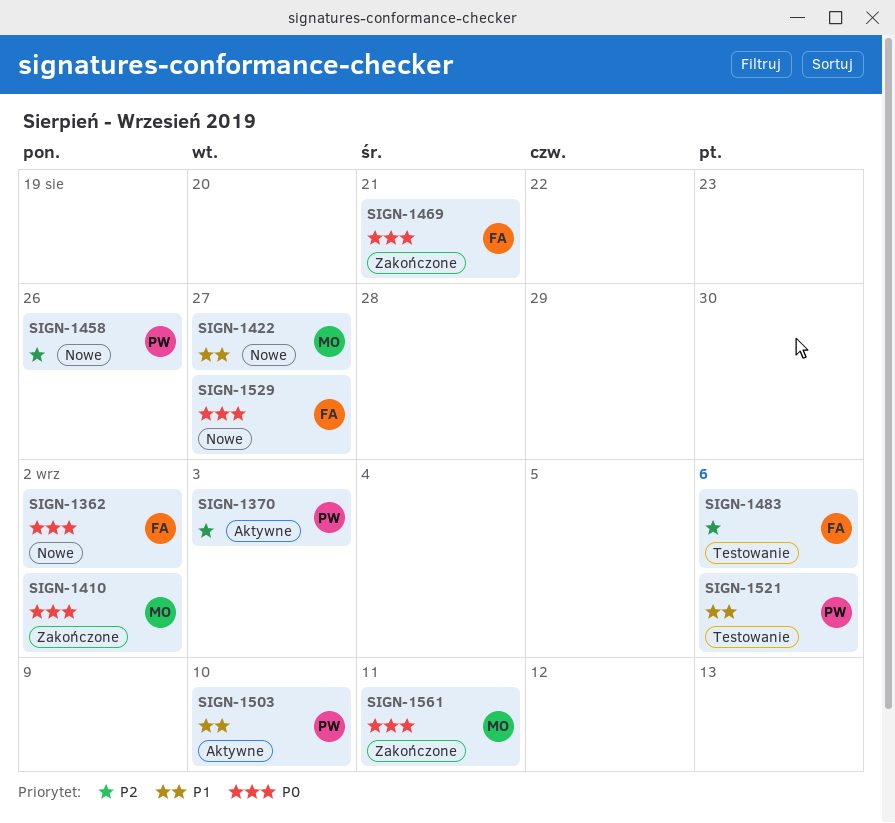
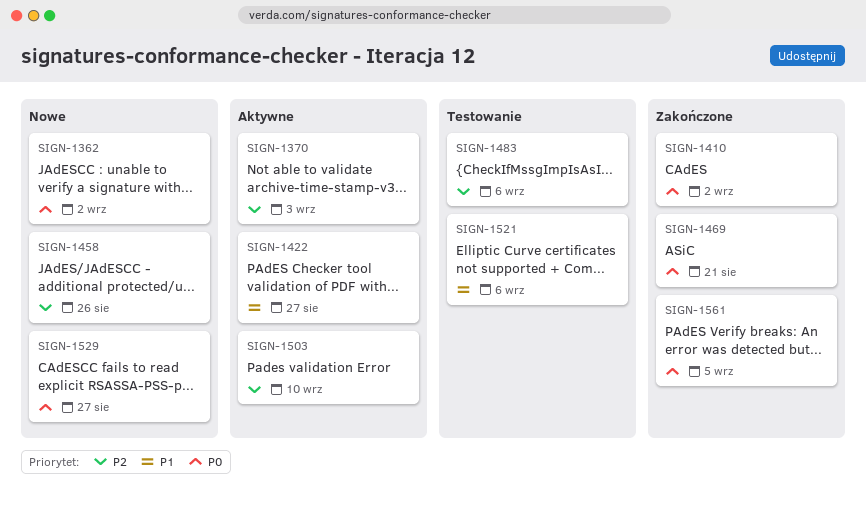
SIGN-1422, status: Nowe -> Aktywne
SIGN-1503, priority: P1 -> P2
SIGN-1561, due: Sep 11 -> Sep 5

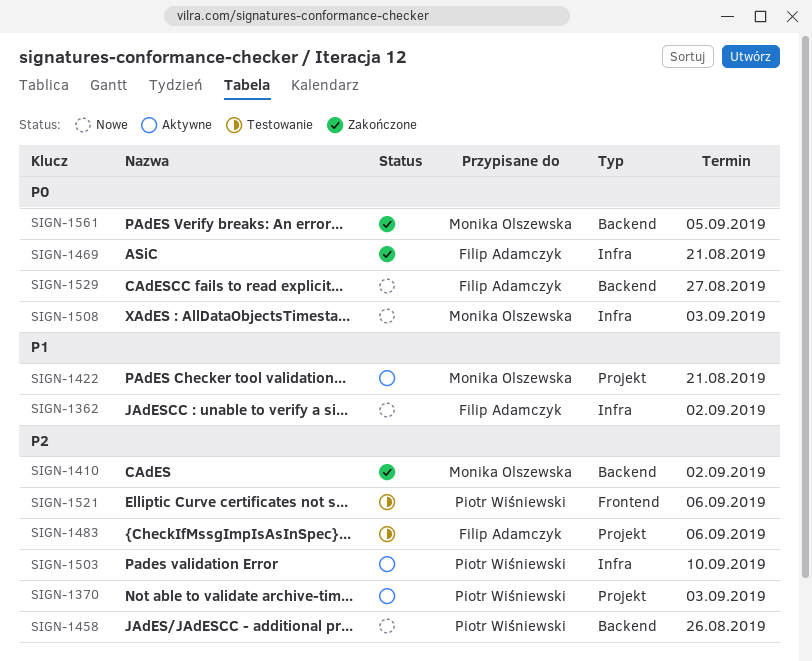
SIGN-1362, priority: P0 -> P1
SIGN-1410, priority: P0 -> P2
SIGN-1422, due: Aug 27 -> Aug 21
SIGN-1508: none -> present
SIGN-1521, priority: P1 -> P2

